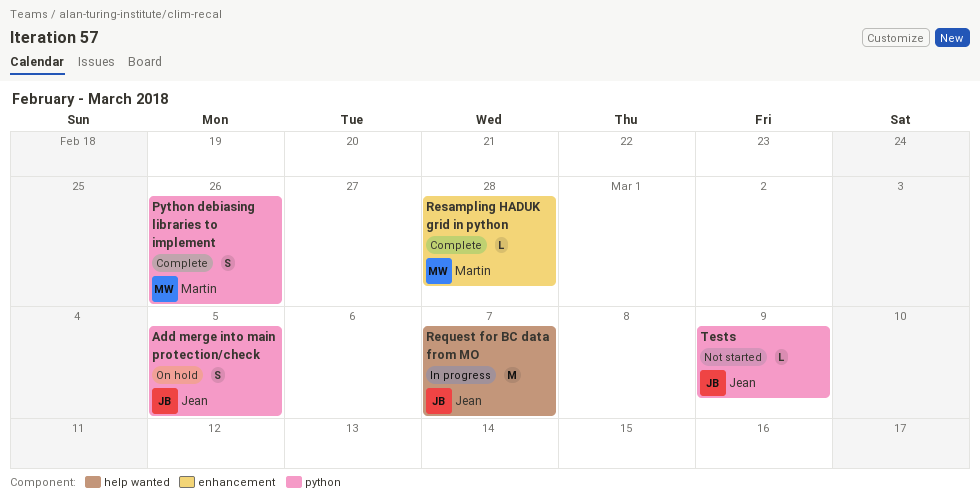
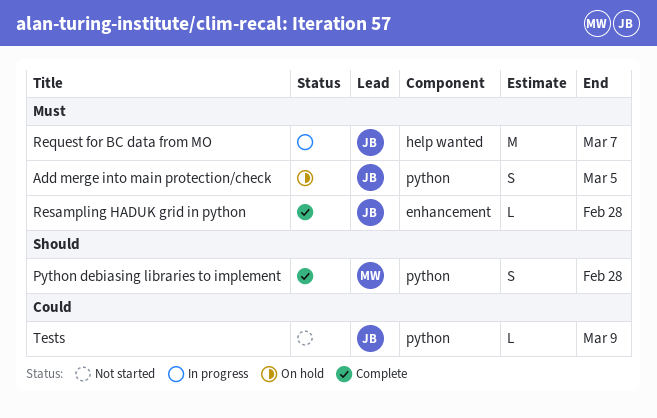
Python debiasing libraries to implement, due: Feb 26 -> Feb 28
Resampling HADUK grid in python, owner: Martin -> Jean

